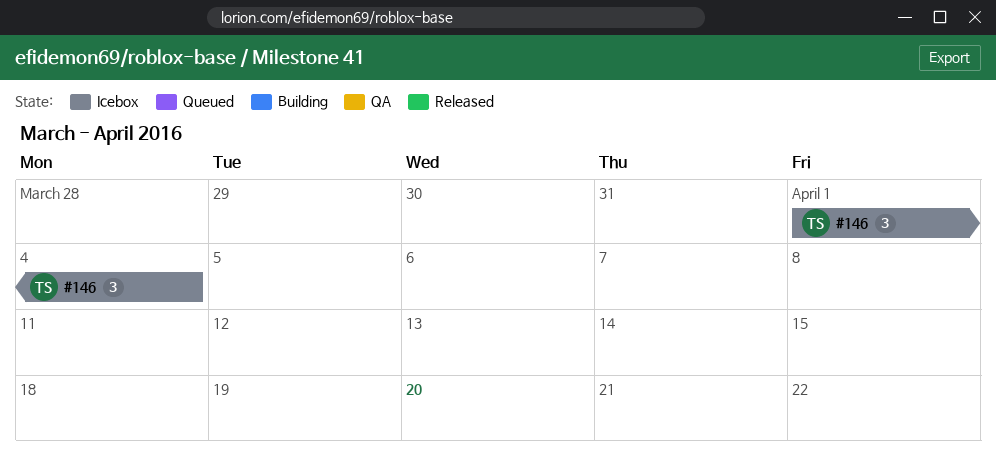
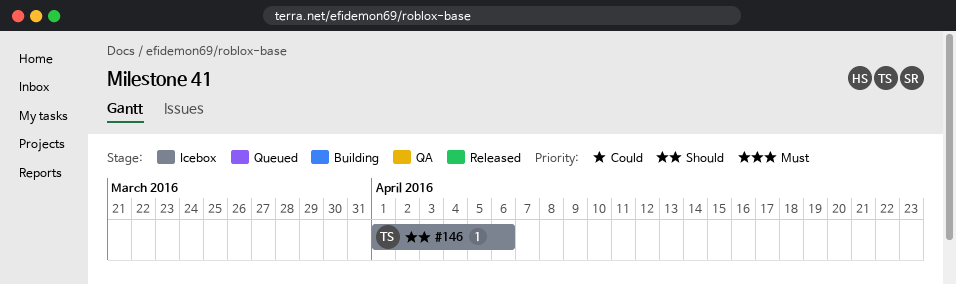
#146, estimate: 3 -> 1
#146, due: Apr 4 -> Apr 6

